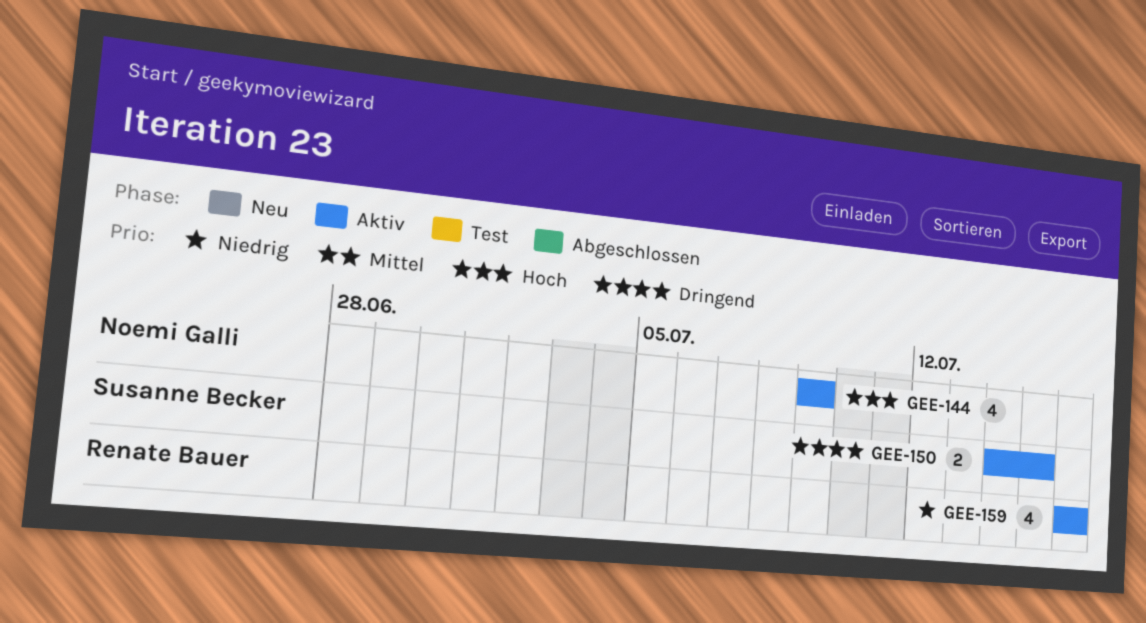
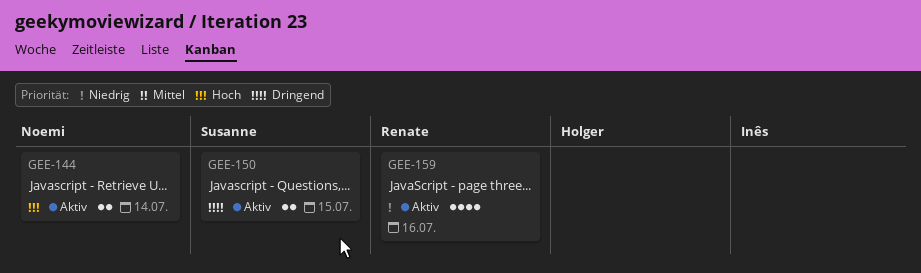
GEE-144, estimate: 4 -> 2
GEE-144, due: Jul 9 -> Jul 14

